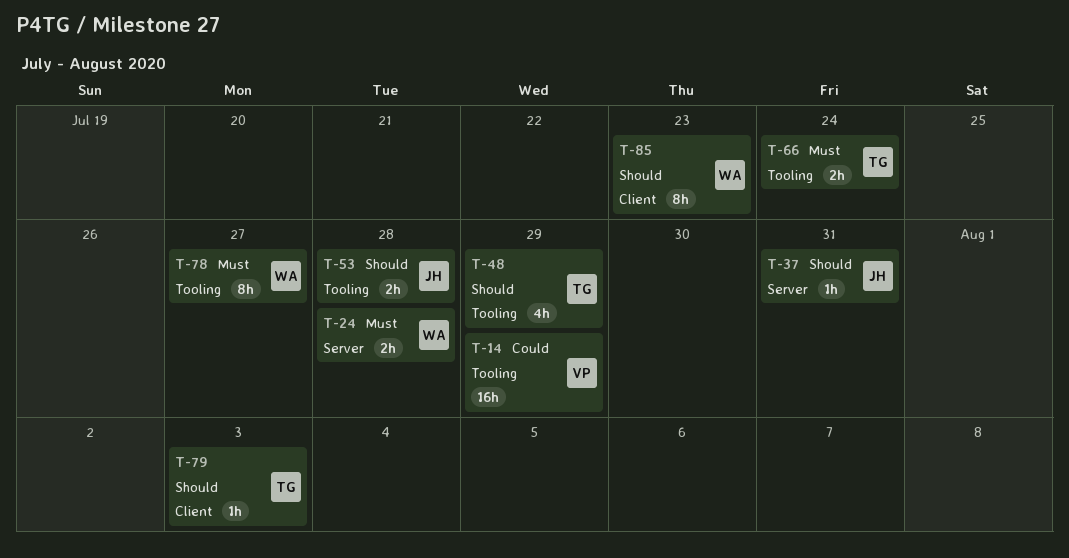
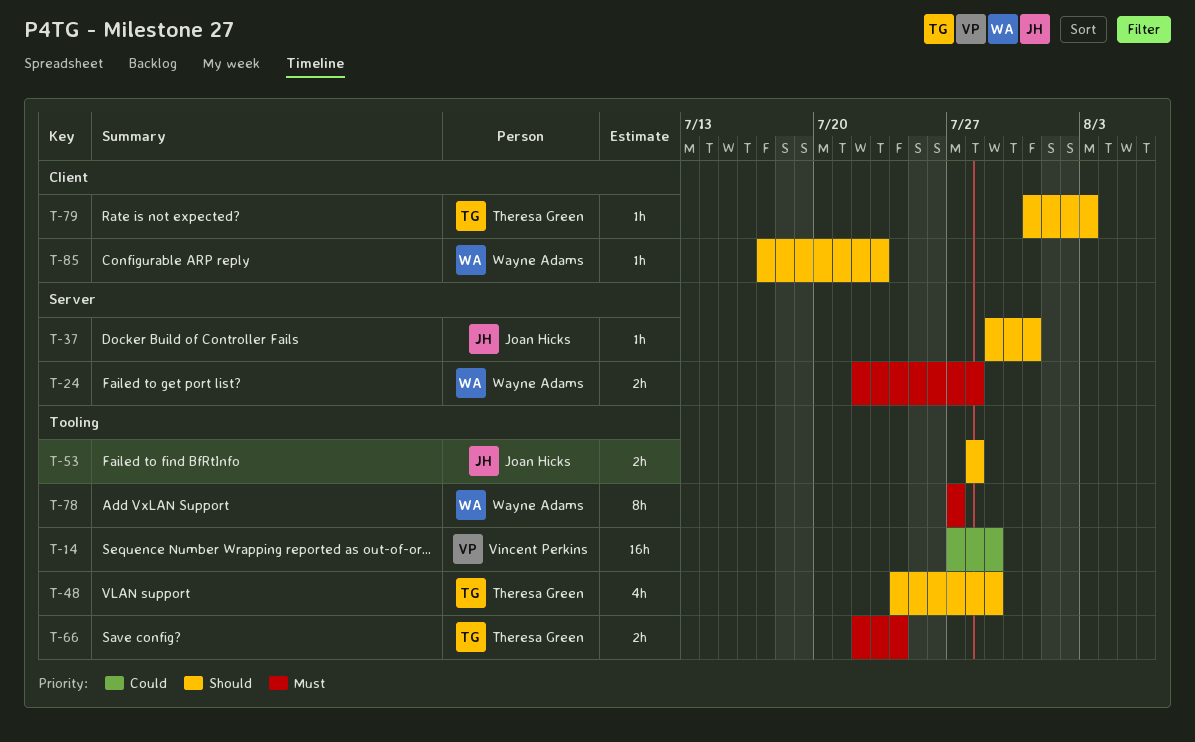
T-85, estimate: 8h -> 1h

